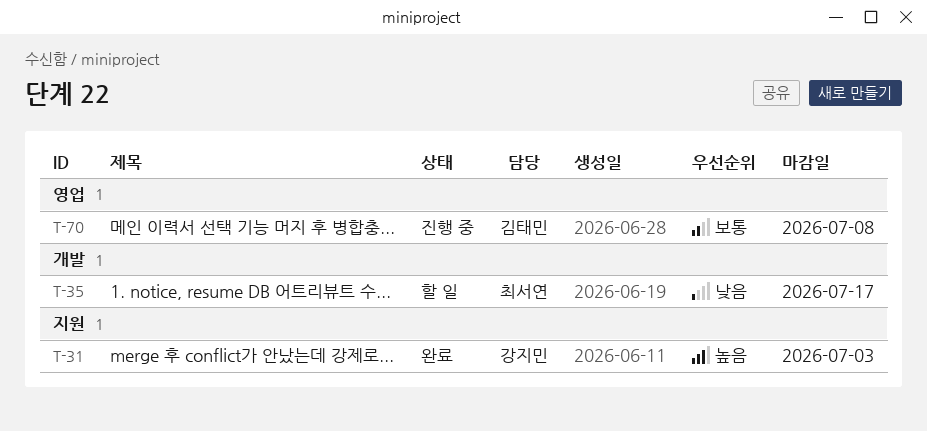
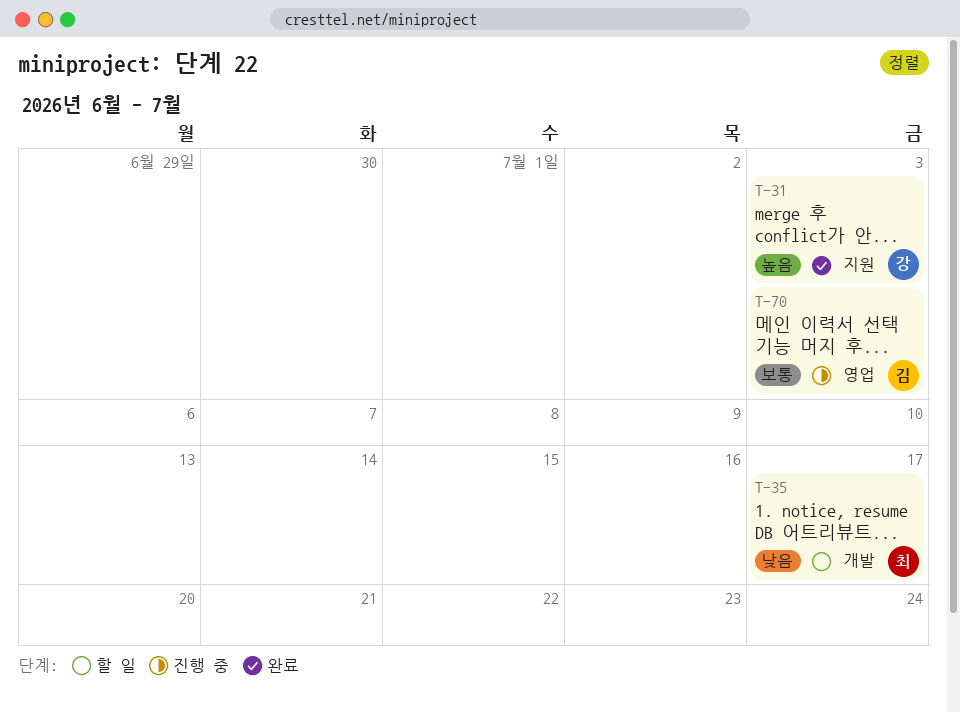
T-70, due: Jul 8 -> Jul 3

